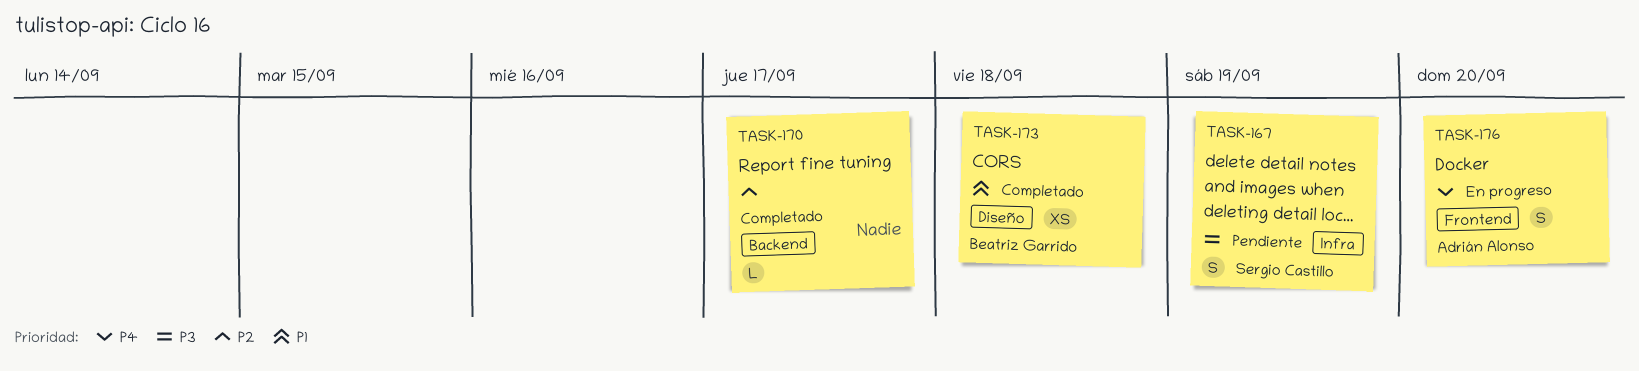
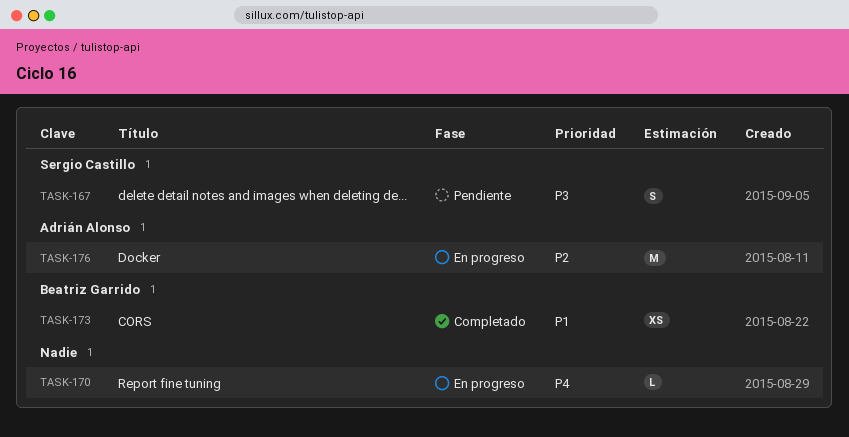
TASK-170, status: Completado -> En progreso
TASK-170, priority: P2 -> P4
TASK-176, priority: P4 -> P2
TASK-176, estimate: S -> M

